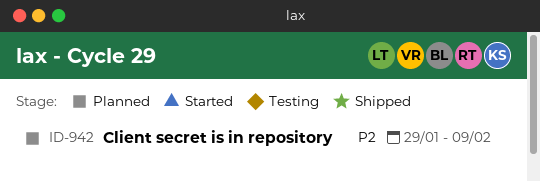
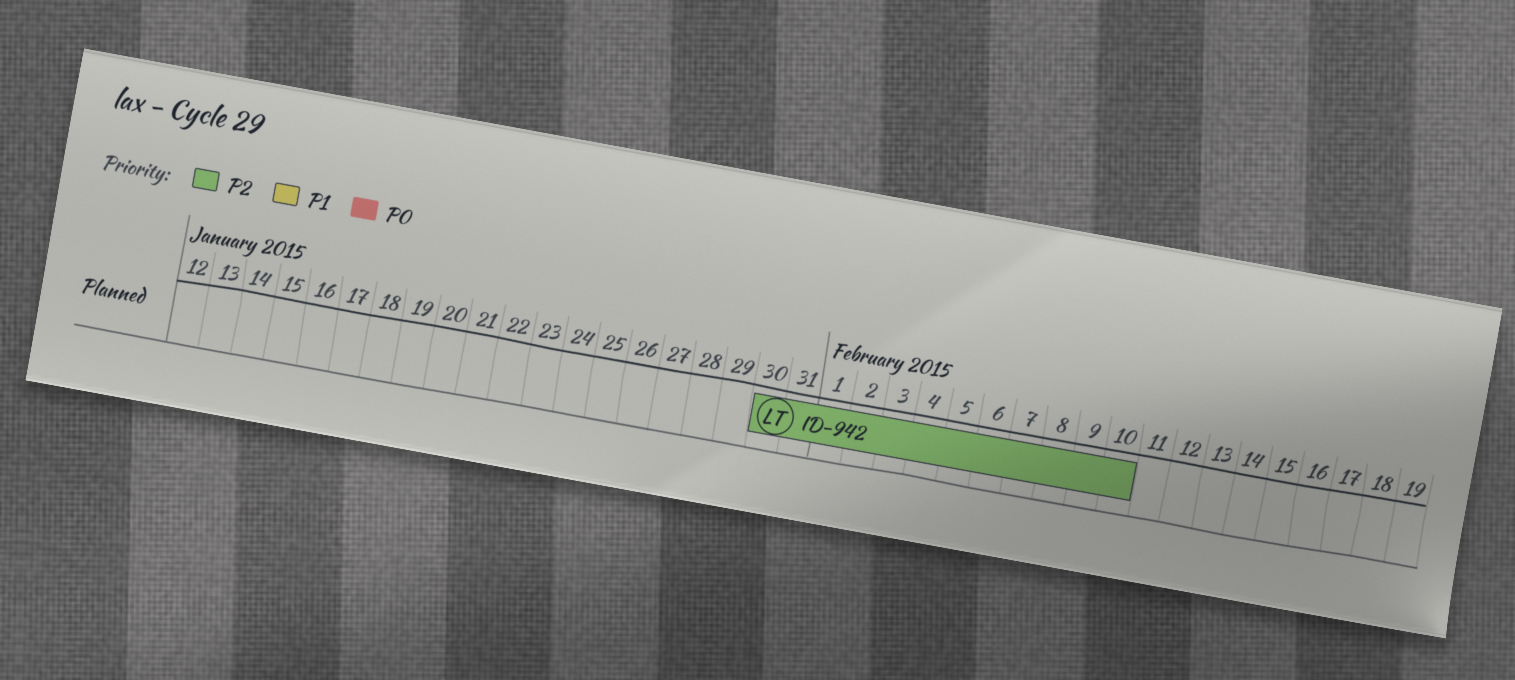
ID-942, start: Jan 29 -> Jan 30
ID-942, due: Feb 9 -> Feb 10

